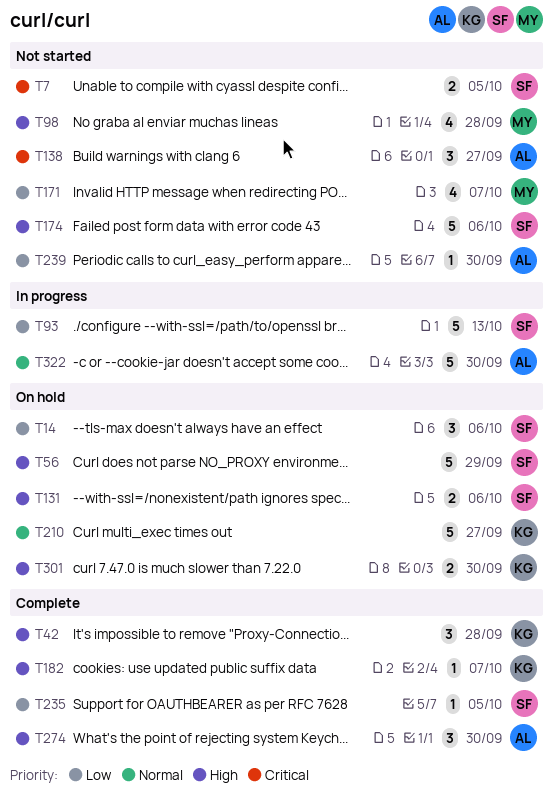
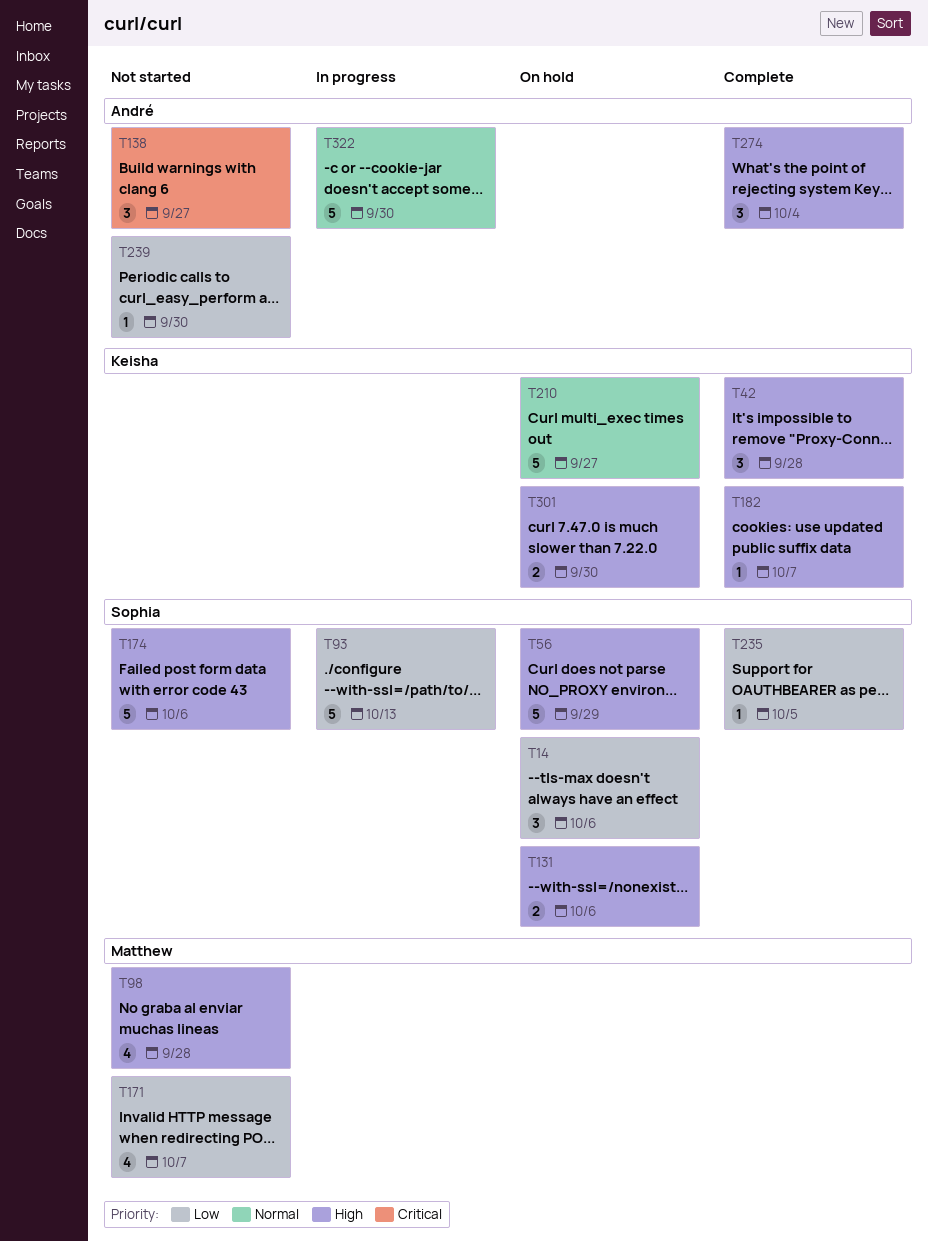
T7: present -> none
T274, due: Sep 30 -> Oct 4

